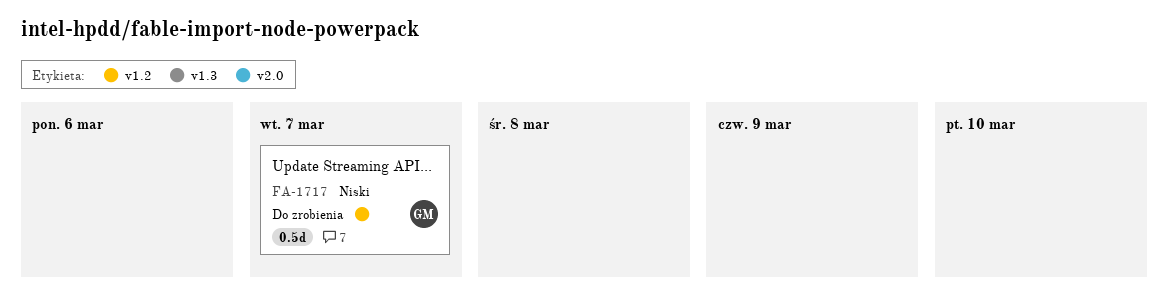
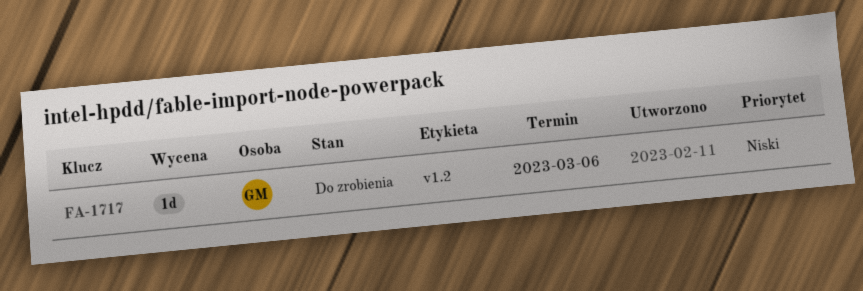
FA-1717, estimate: 0.5d -> 1d
FA-1717, due: Mar 7 -> Mar 6

